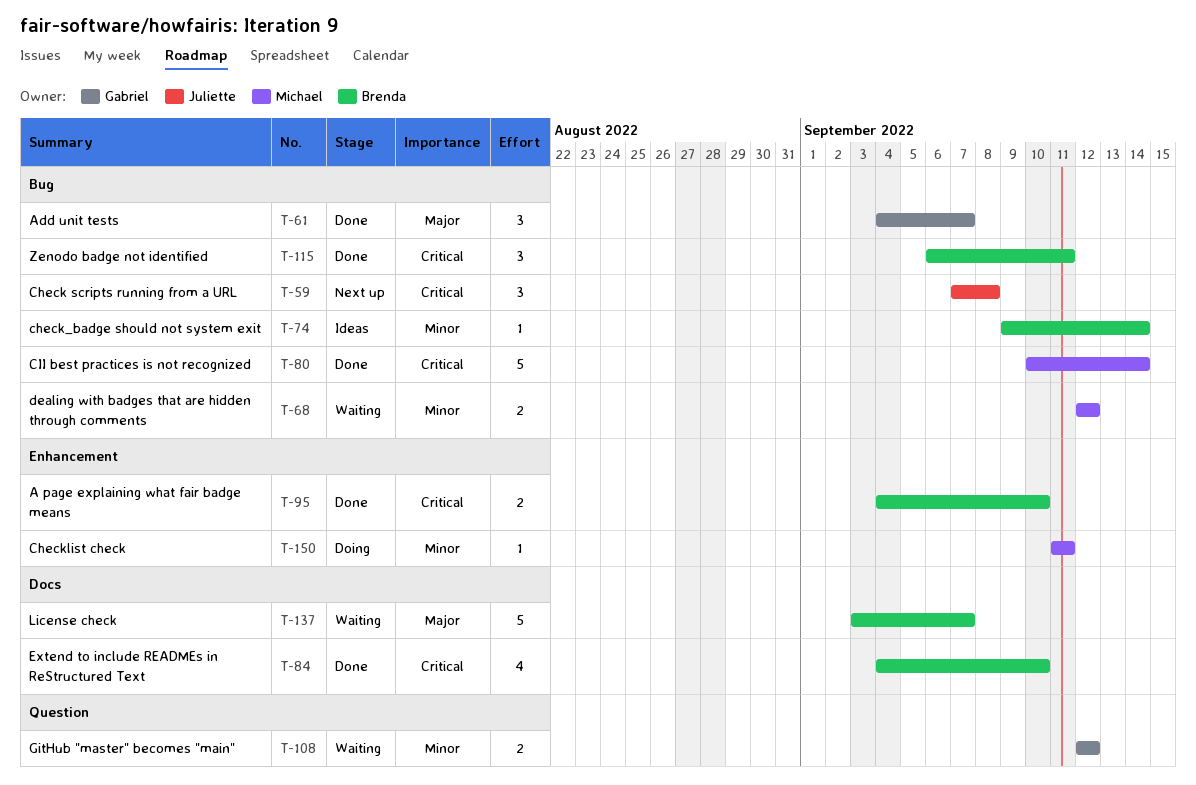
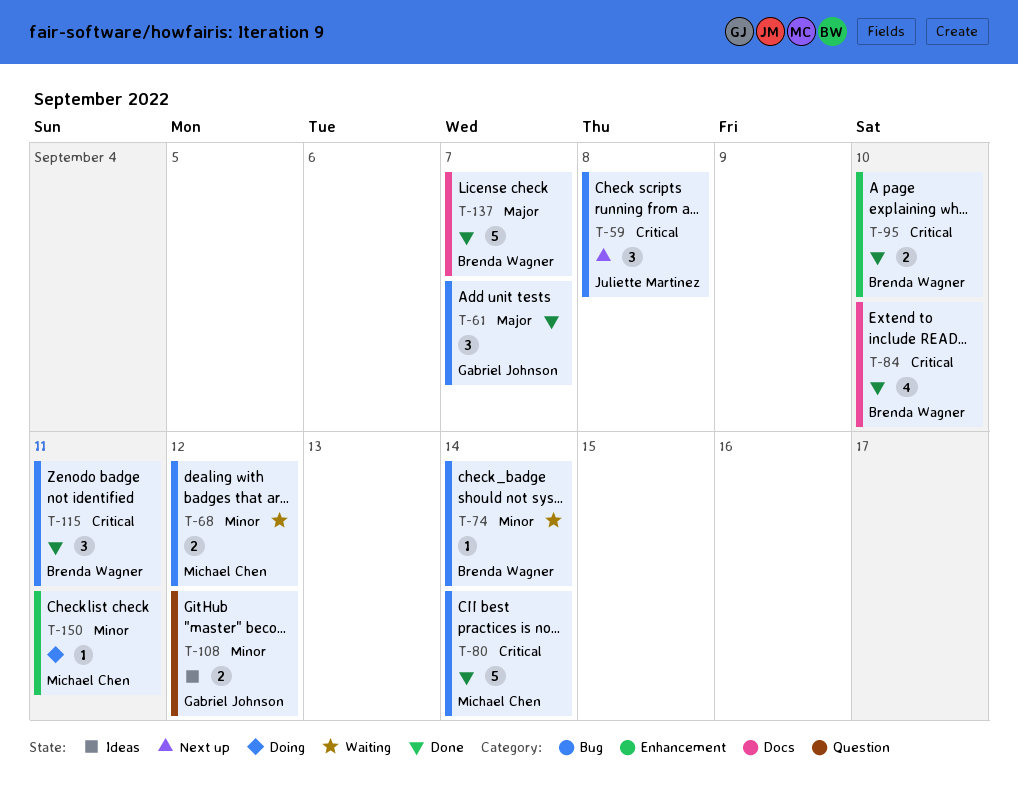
T-74, status: Ideas -> Waiting
T-108, status: Waiting -> Ideas
T-137, status: Waiting -> Done

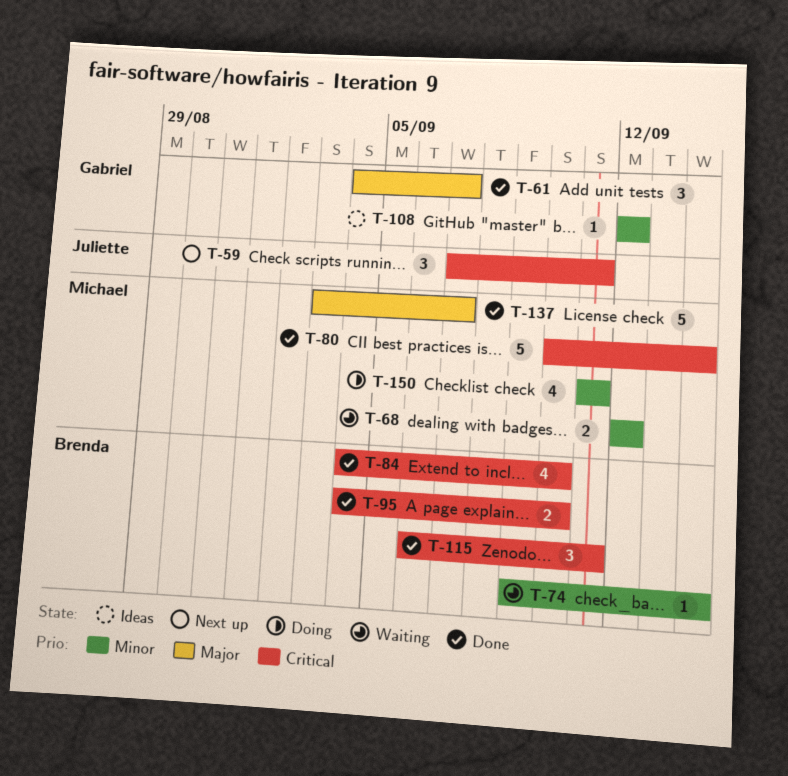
T-59, due: Sep 8 -> Sep 11
T-108, estimate: 2 -> 1
T-137, owner: Brenda Wagner -> Michael Chen
T-150, estimate: 1 -> 4

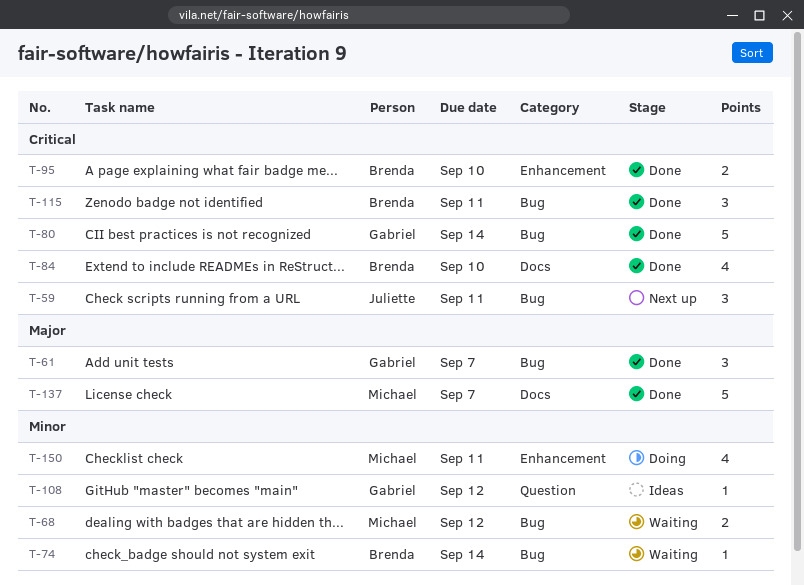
T-80, owner: Michael -> Gabriel

